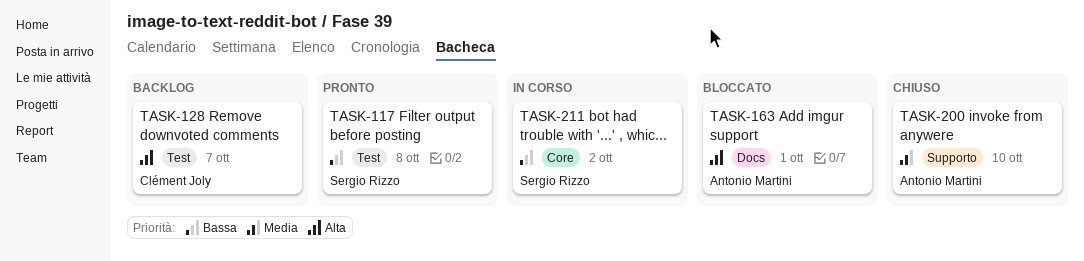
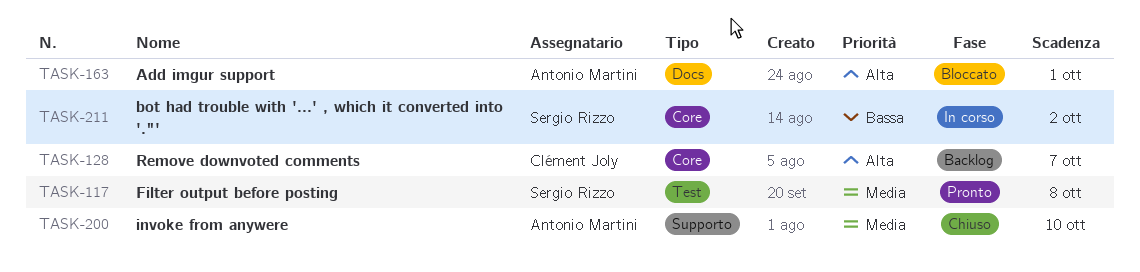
TASK-117, priority: Bassa -> Media
TASK-128, label: Test -> Core

